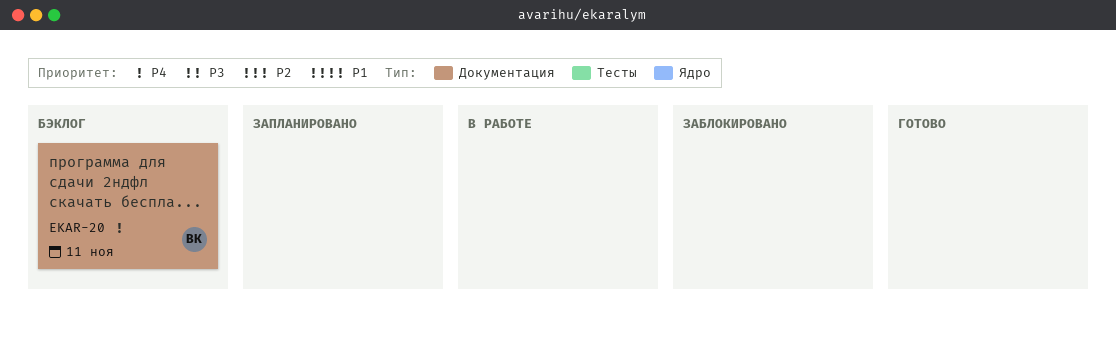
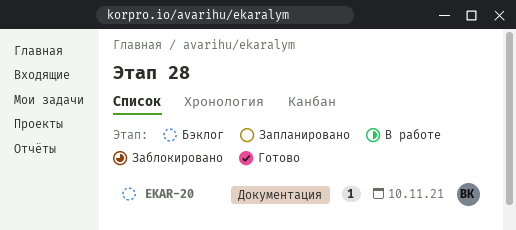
EKAR-20, due: Nov 11 -> Nov 10

